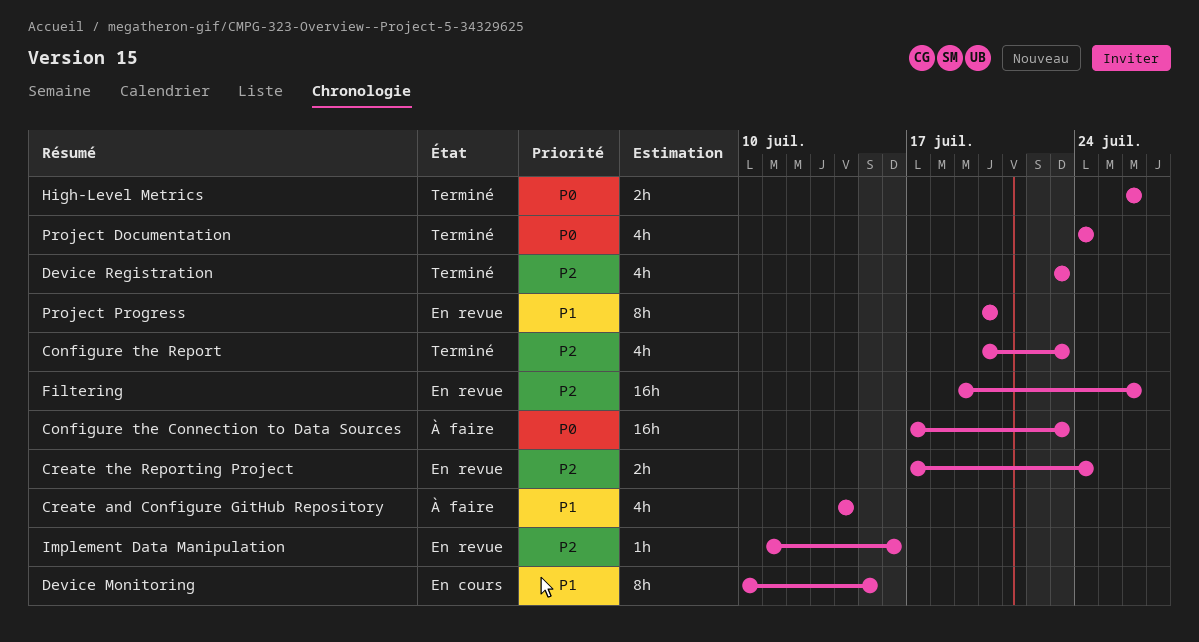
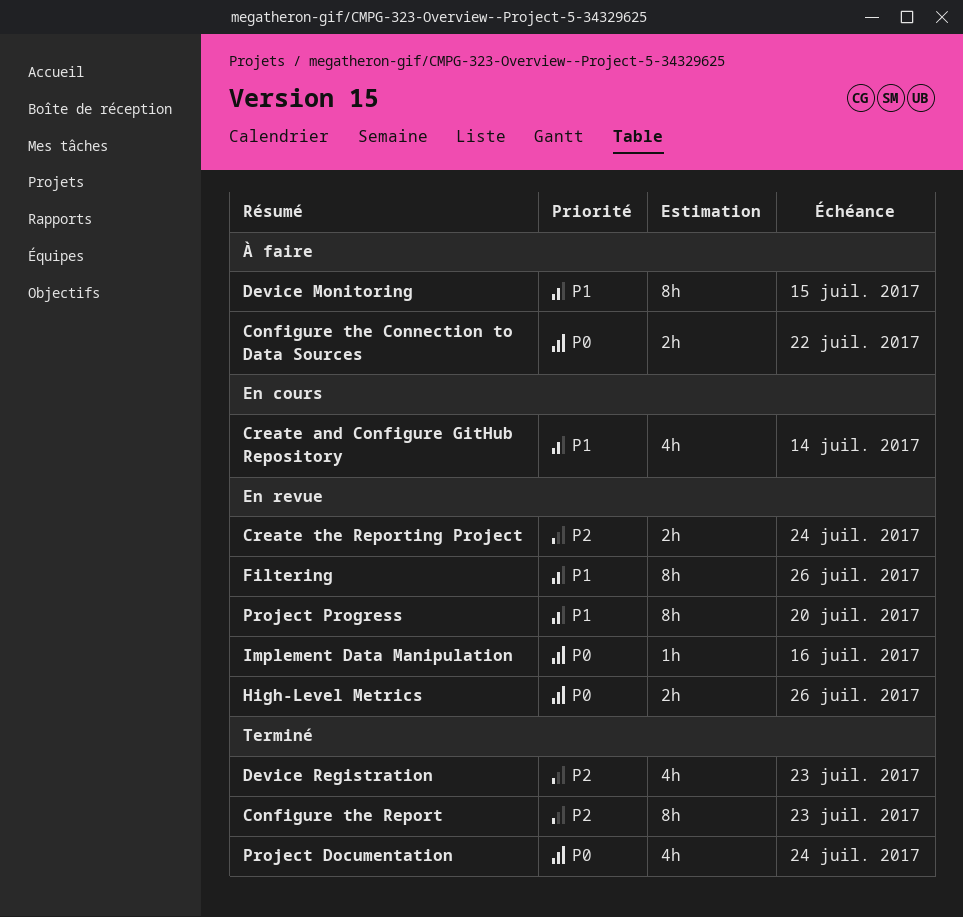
Configure the Connection to Data Sources, estimate: 16h -> 2h
Configure the Connection to Data Sources, due: Jul 23 -> Jul 22
Configure the Report, estimate: 4h -> 8h
Create and Configure GitHub Repository, status: À faire -> En cours
Device Monitoring, status: En cours -> À faire
Filtering, priority: P2 -> P1
Filtering, estimate: 16h -> 8h
High-Level Metrics, status: Terminé -> En revue
Implement Data Manipulation, priority: P2 -> P0

